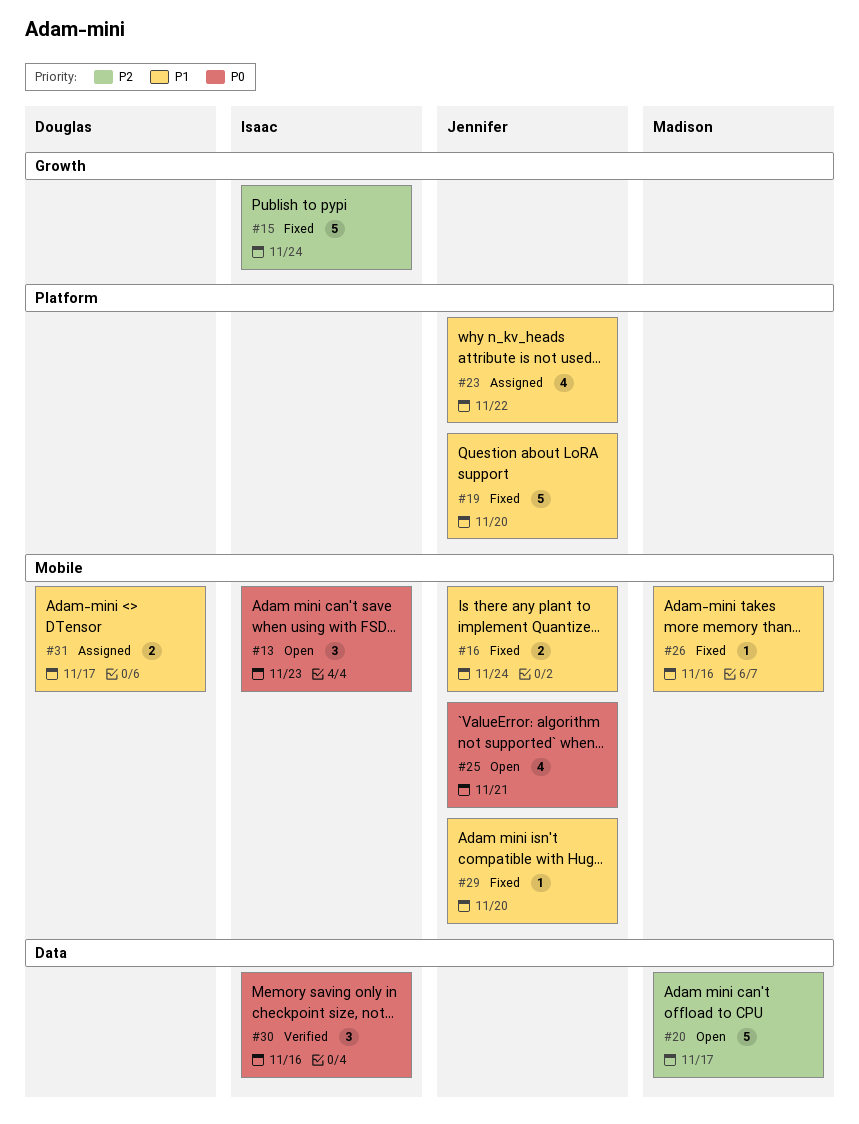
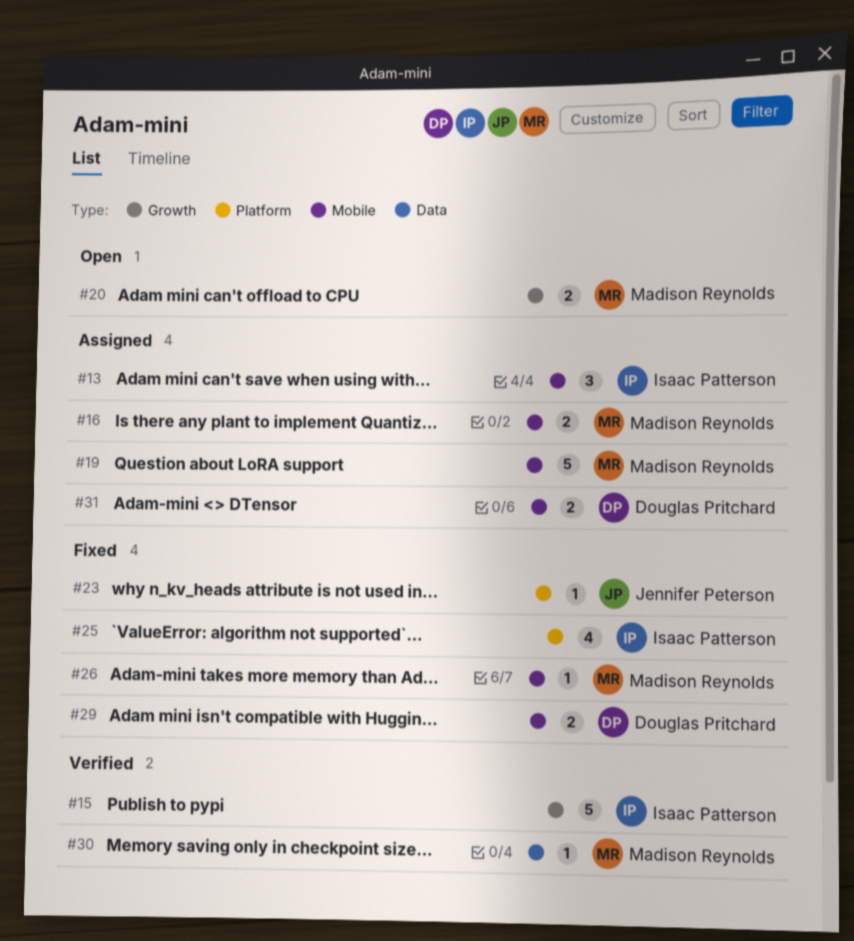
#13, status: Open -> Assigned
#15, status: Fixed -> Verified
#16, status: Fixed -> Assigned
#16, owner: Jennifer Peterson -> Madison Reynolds
#19, status: Fixed -> Assigned
#19, owner: Jennifer Peterson -> Madison Reynolds
#19, label: Platform -> Mobile
#20, label: Data -> Growth
#20, estimate: 5 -> 2
#23, status: Assigned -> Fixed
#23, estimate: 4 -> 1
#25, status: Open -> Fixed
#25, owner: Jennifer Peterson -> Isaac Patterson
#25, label: Mobile -> Platform
#29, owner: Jennifer Peterson -> Douglas Pritchard
#29, estimate: 1 -> 2
#30, owner: Isaac Patterson -> Madison Reynolds
#30, estimate: 3 -> 1

